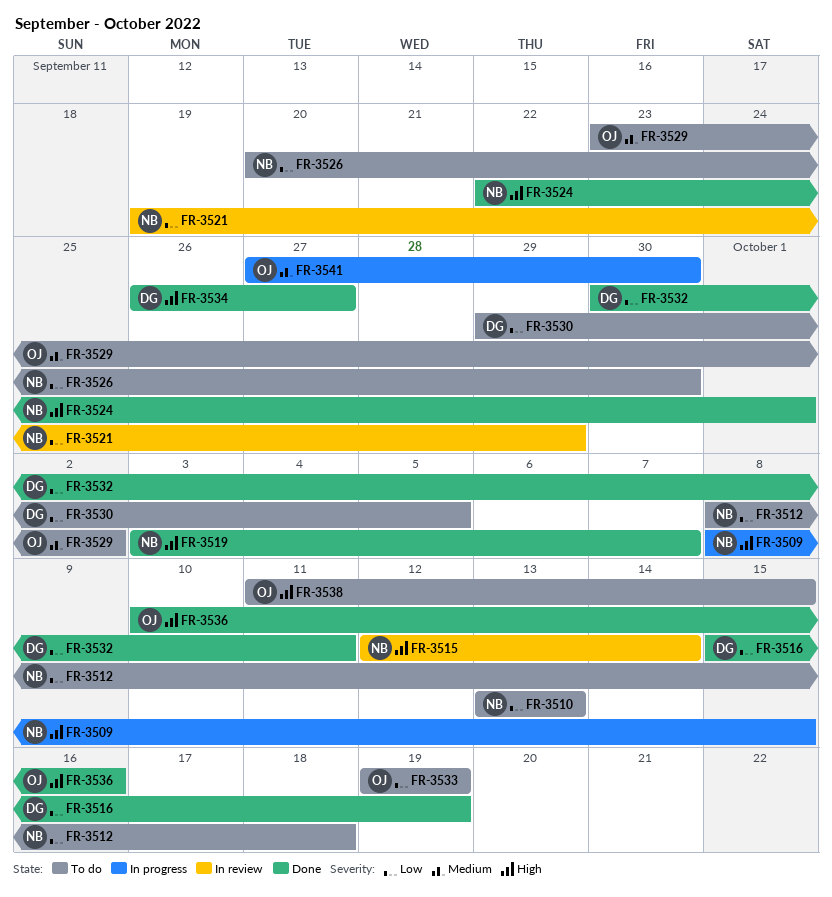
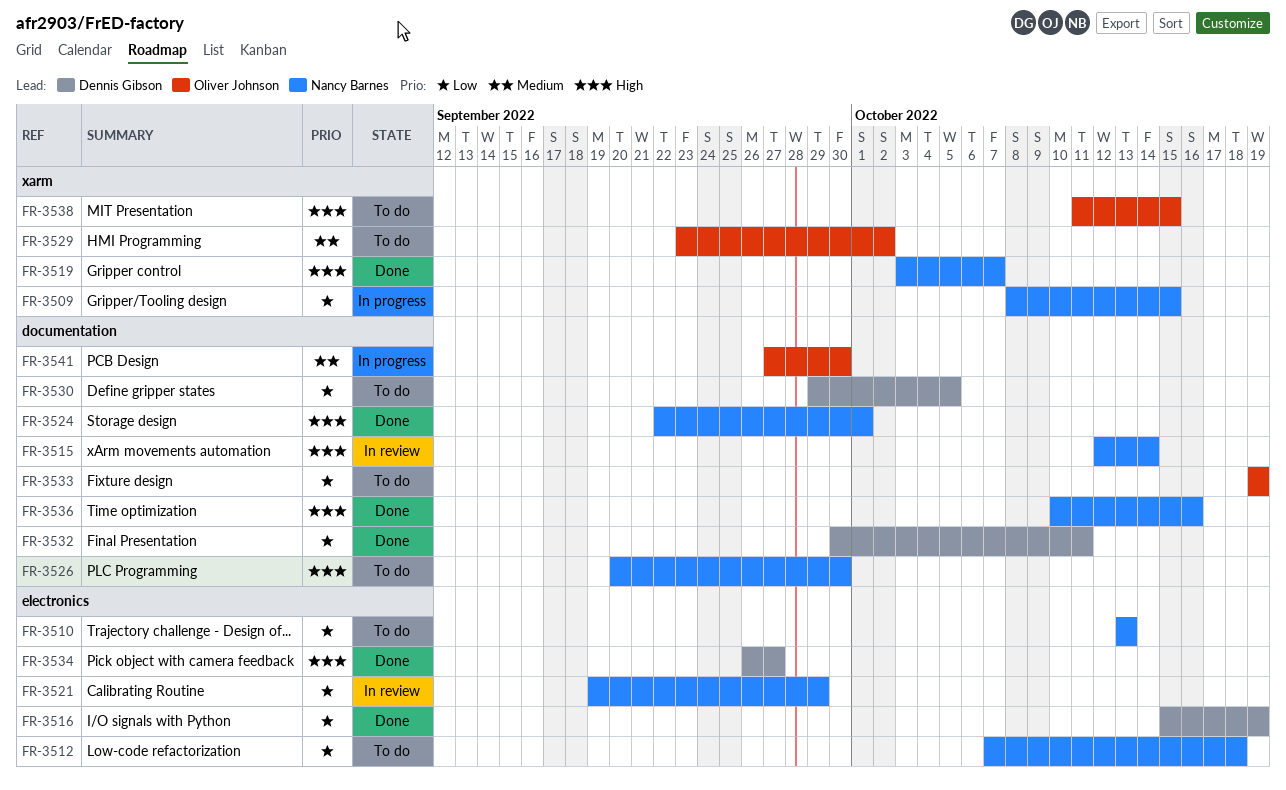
FR-3509, priority: High -> Low
FR-3512, start: Oct 8 -> Oct 7
FR-3526, priority: Low -> High
FR-3536, owner: Oliver Johnson -> Nancy Barnes

